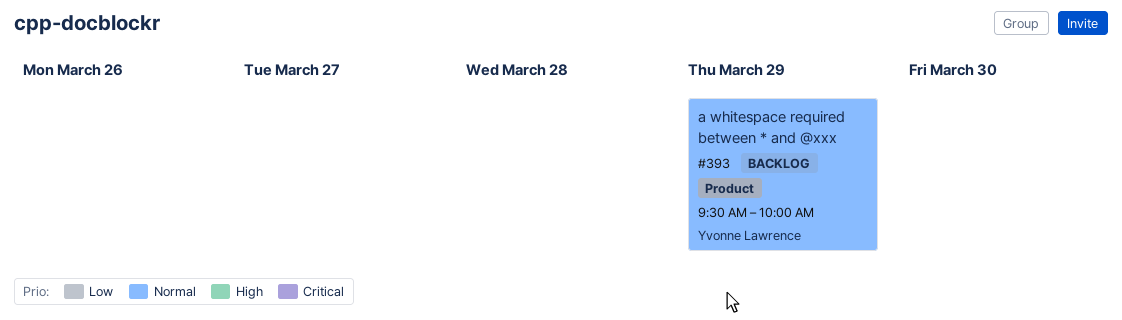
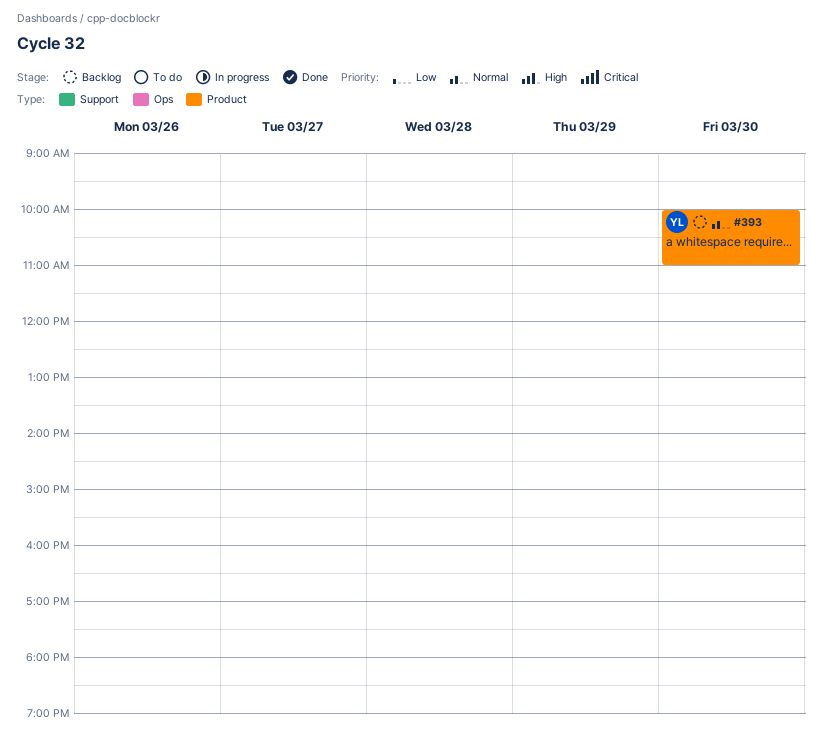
#393, day: Mar 29 -> Mar 30
#393, begins: 09:30 -> 10:00
#393, ends: 10:00 -> 11:00

